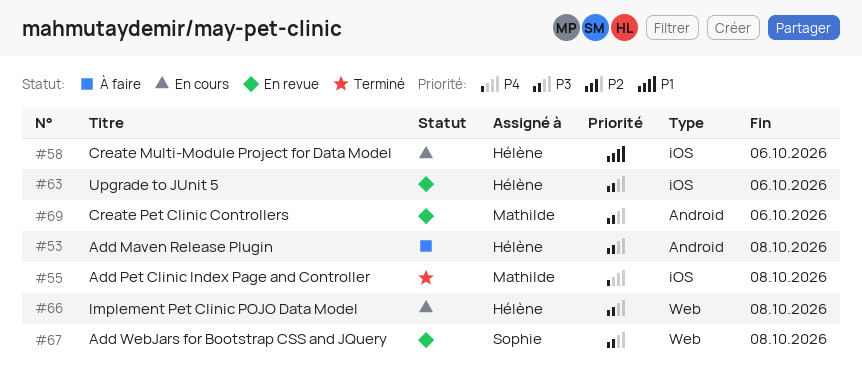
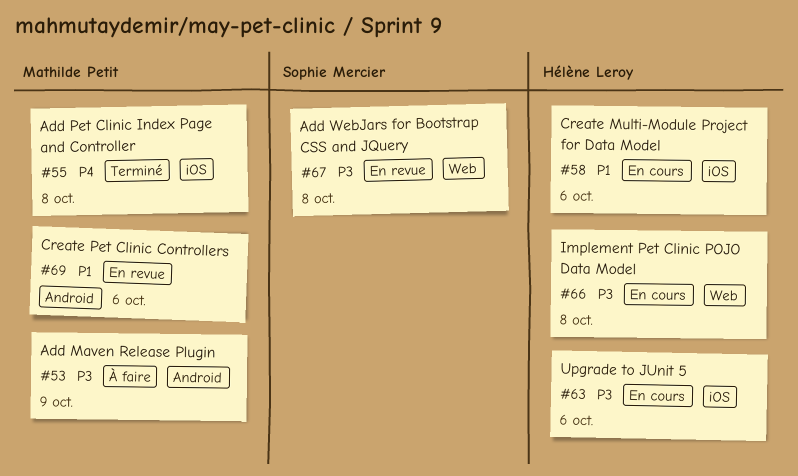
#53, owner: Hélène Leroy -> Mathilde Petit
#53, due: Oct 8 -> Oct 9
#63, status: En revue -> En cours
#69, priority: P3 -> P1

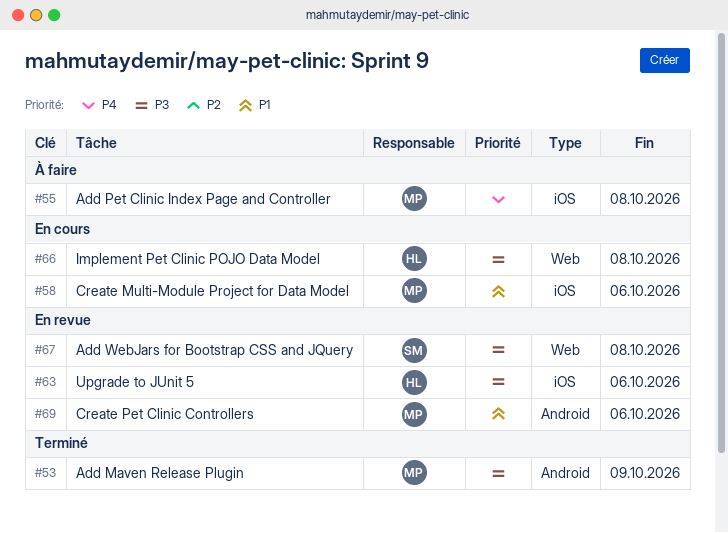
#53, status: À faire -> Terminé
#55, status: Terminé -> À faire
#58, owner: Hélène Leroy -> Mathilde Petit
#63, status: En cours -> En revue

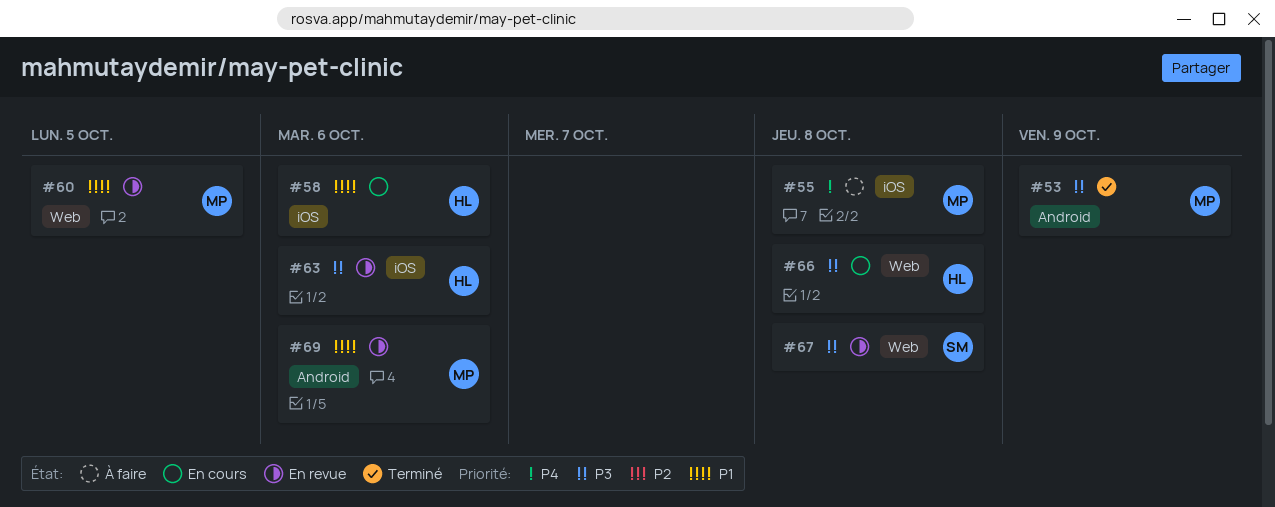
#58, owner: MP -> HL
#60: none -> present

